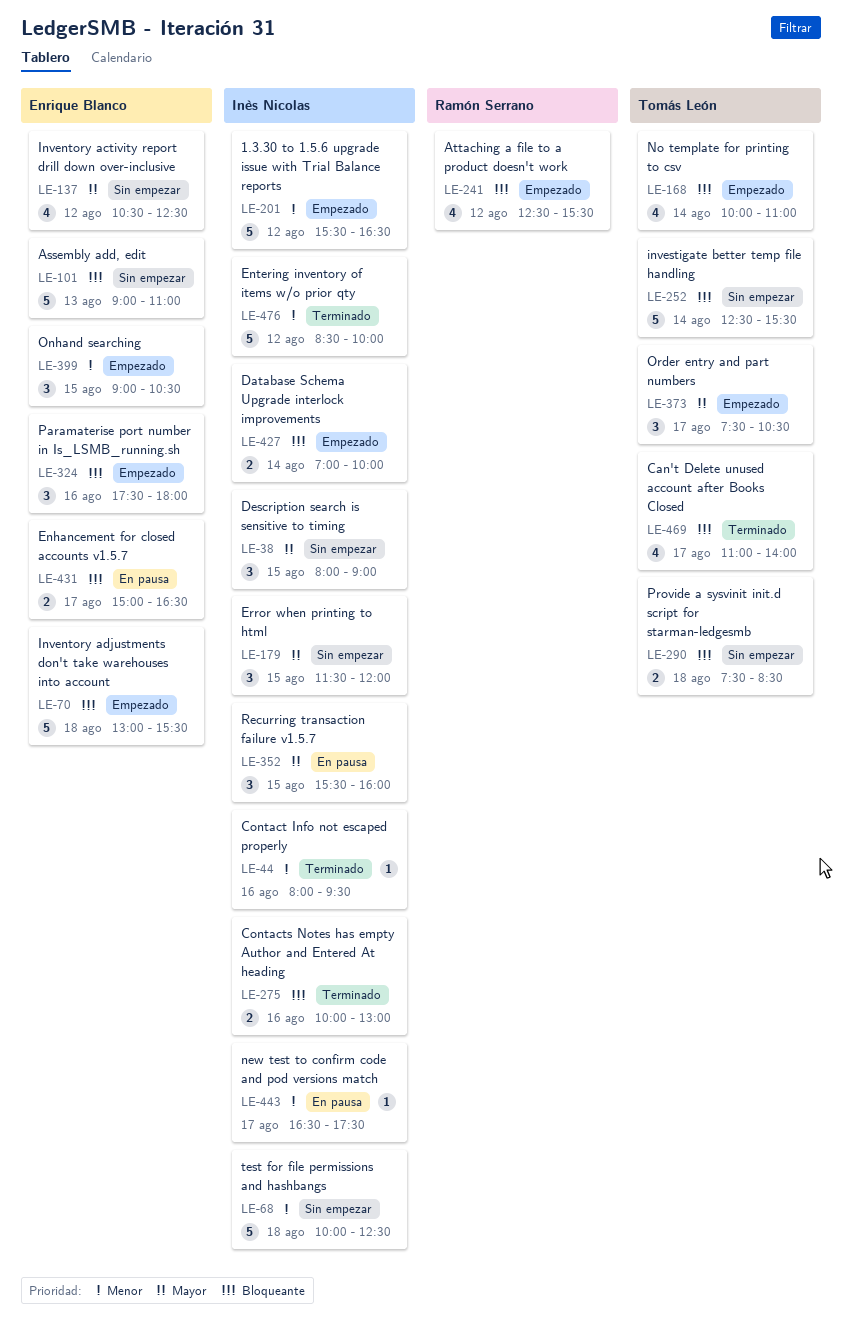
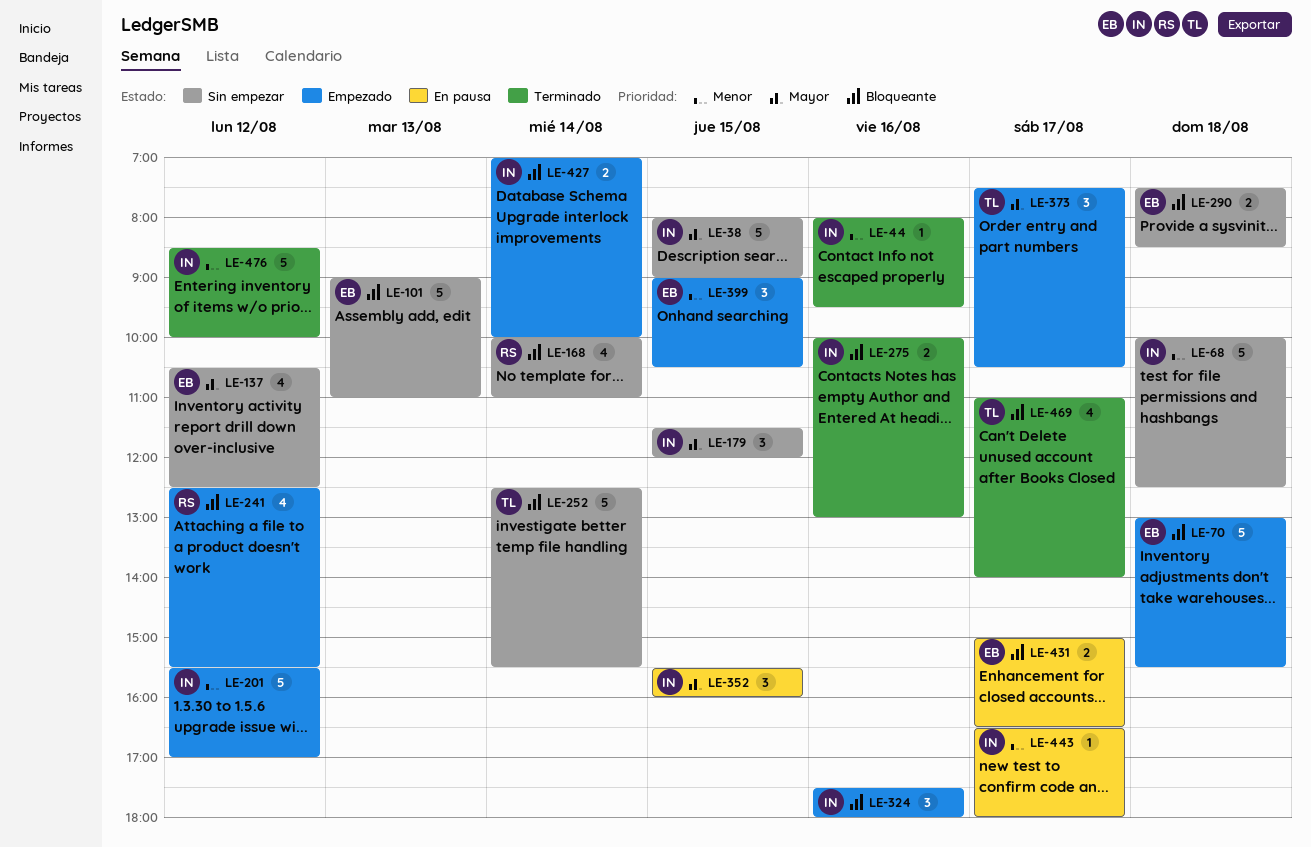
LE-38, estimate: 3 -> 5
LE-168, status: Empezado -> Sin empezar
LE-168, owner: Tomás León -> Ramón Serrano
LE-201, ends: 16:30 -> 17:00
LE-290, owner: Tomás León -> Enrique Blanco
LE-324, owner: Enrique Blanco -> Inès Nicolas
LE-443, ends: 17:30 -> 18:00

